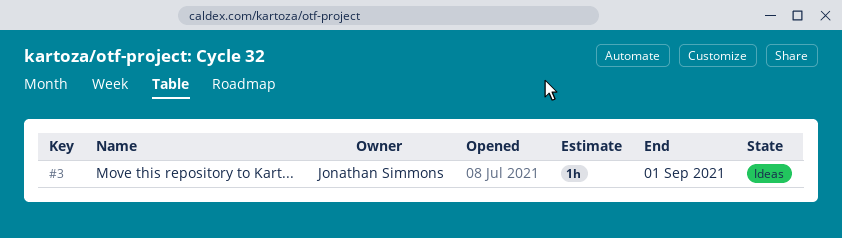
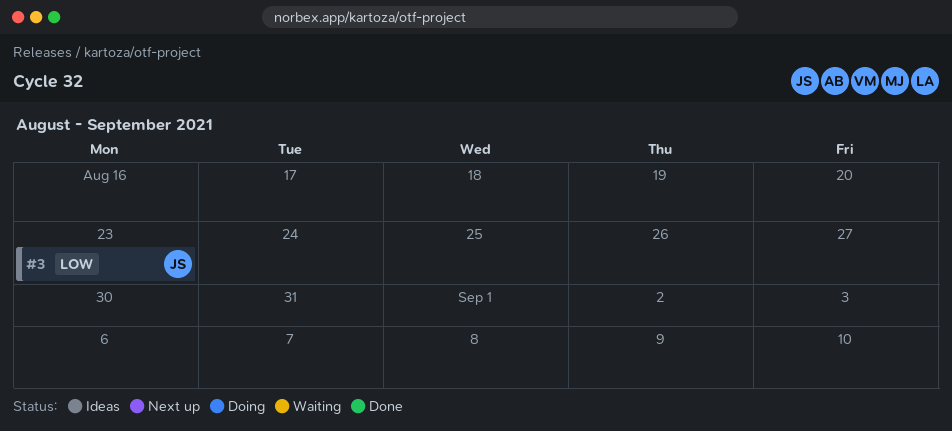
#3, due: Sep 1 -> Aug 23

